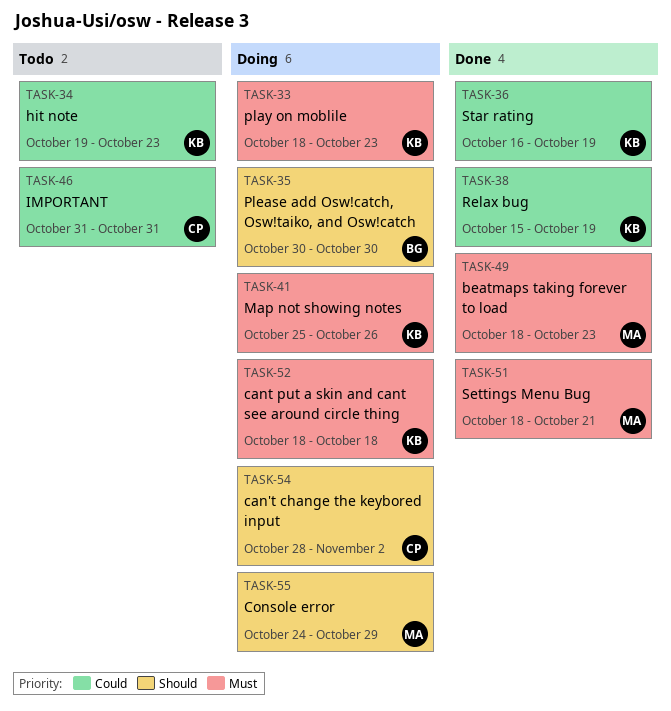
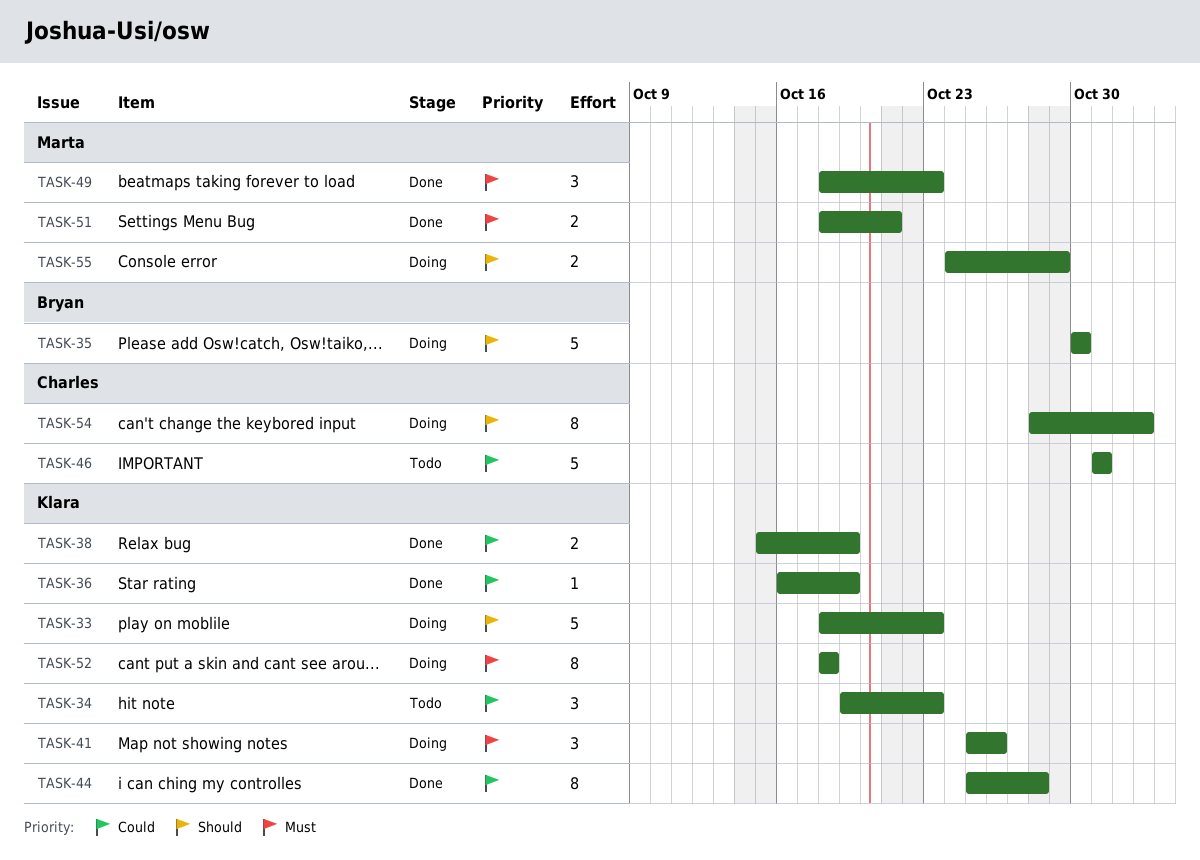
TASK-33, priority: Must -> Should
TASK-44: none -> present

